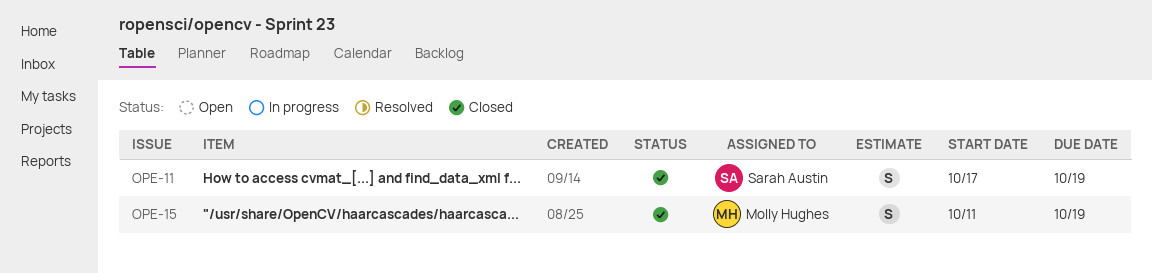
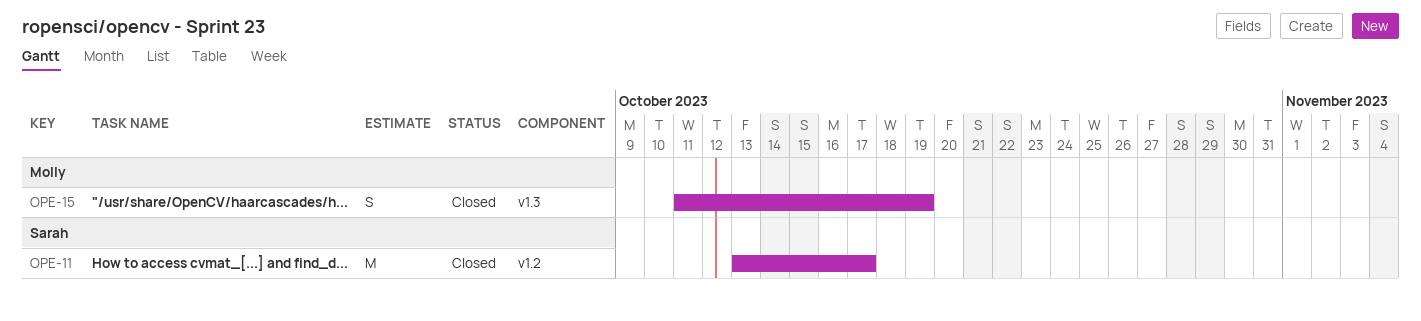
OPE-11, estimate: S -> M
OPE-11, start: Oct 17 -> Oct 13
OPE-11, due: Oct 19 -> Oct 17

